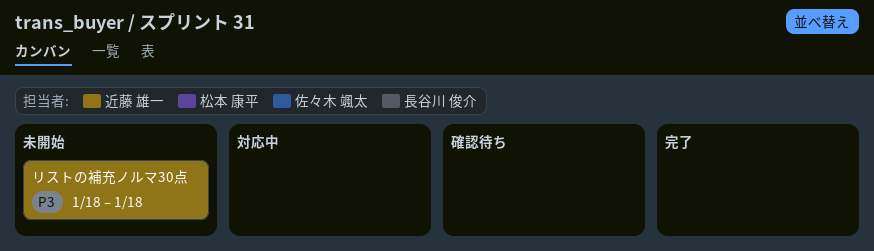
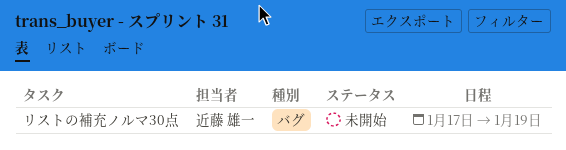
リストの補充ノルマ30点, start: Jan 18 -> Jan 17
リストの補充ノルマ30点, due: Jan 18 -> Jan 19

